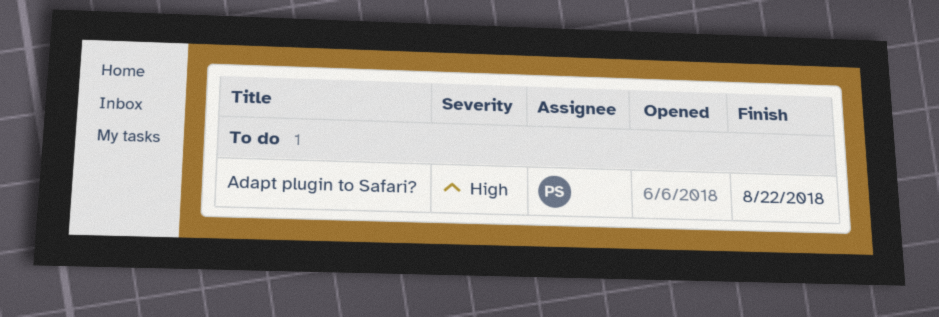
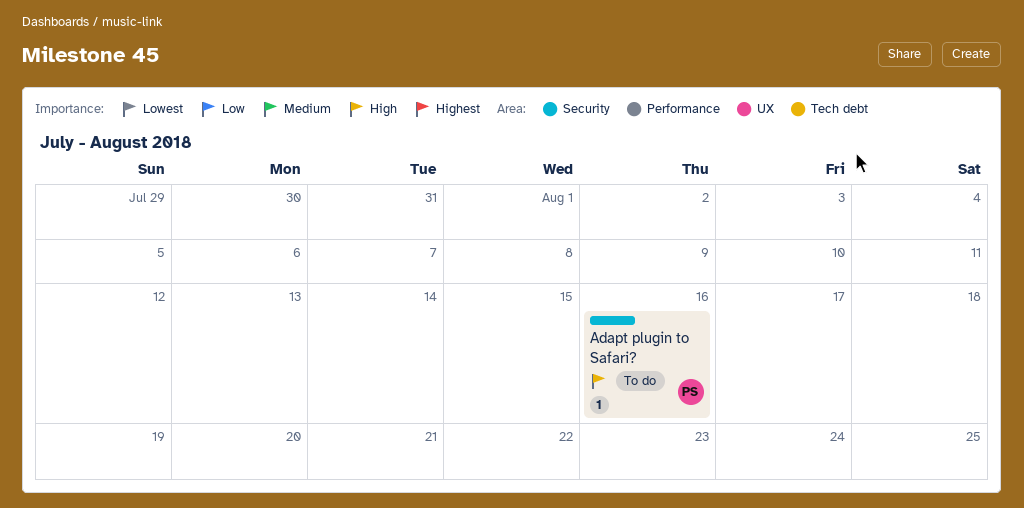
Adapt plugin to Safari?, due: Aug 22 -> Aug 16

